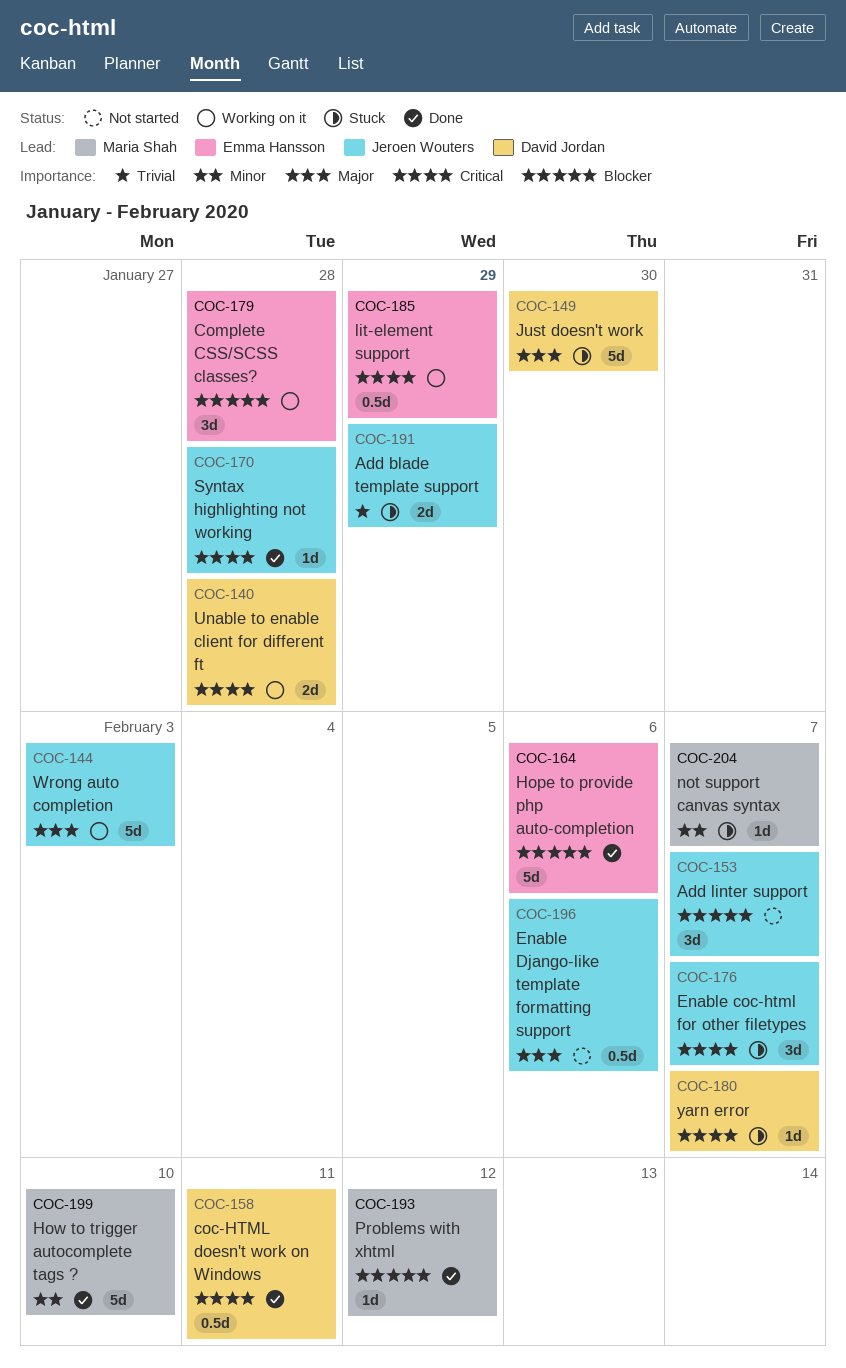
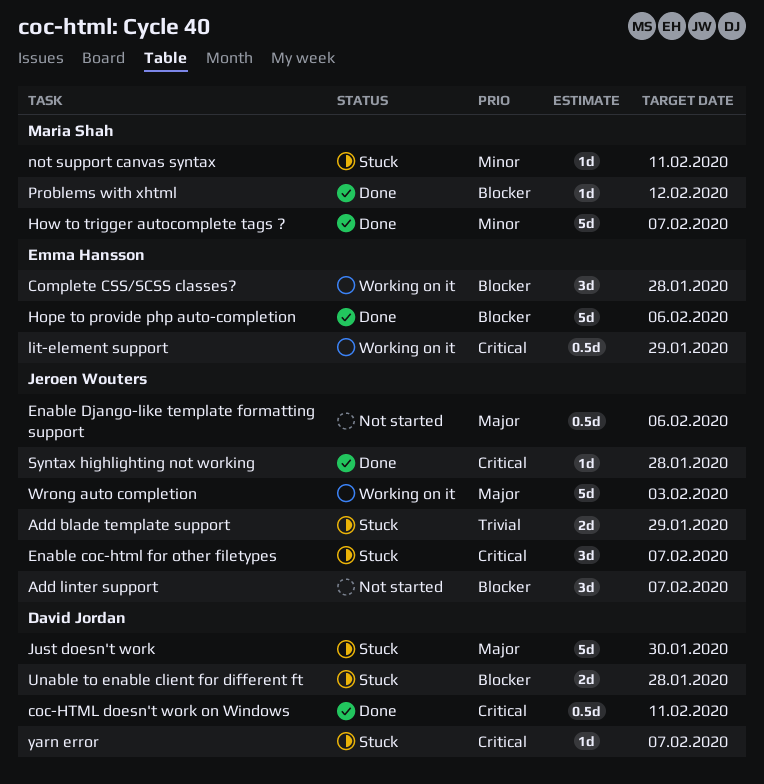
How to trigger autocomplete tags ?, due: Feb 10 -> Feb 7
not support canvas syntax, due: Feb 7 -> Feb 11
Unable to enable client for different ft, status: Working on it -> Stuck
Unable to enable client for different ft, priority: Critical -> Blocker

